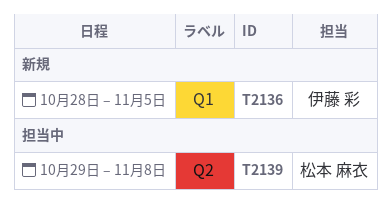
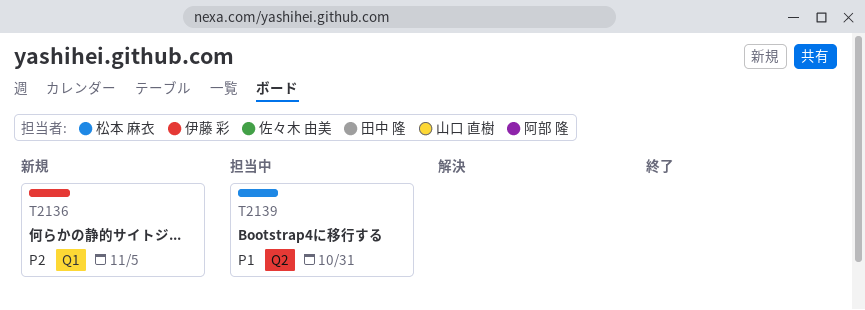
T2139, due: Nov 8 -> Oct 31

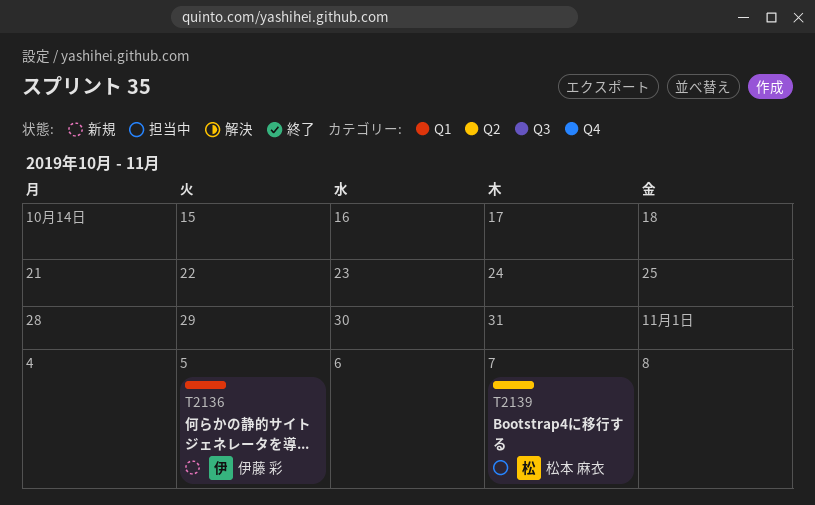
T2139, due: Oct 31 -> Nov 7

